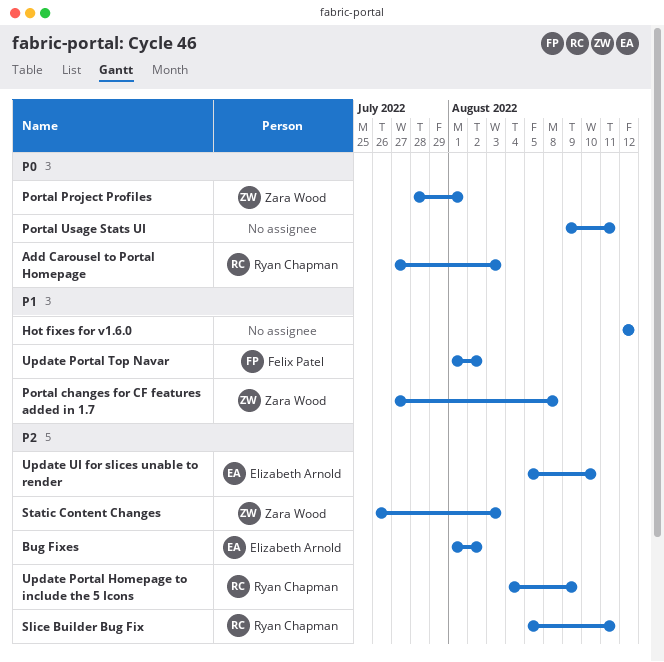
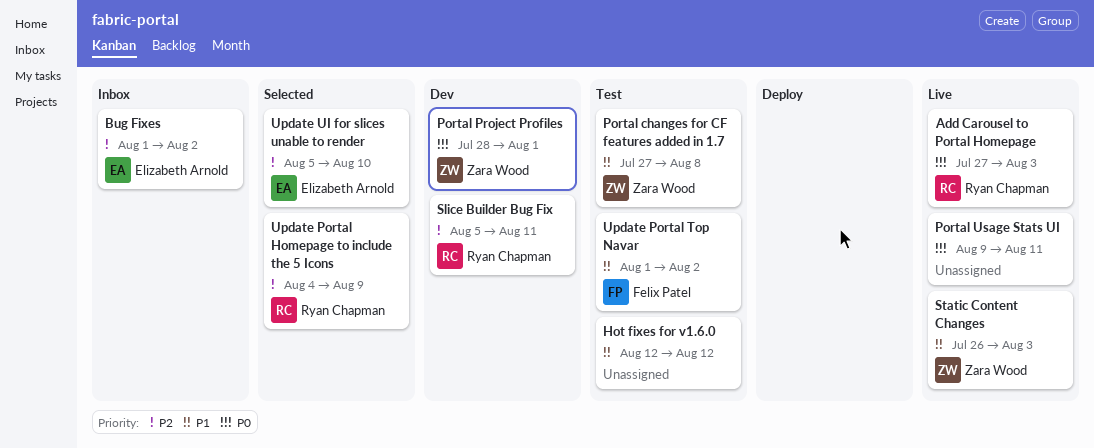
Static Content Changes, priority: P2 -> P1

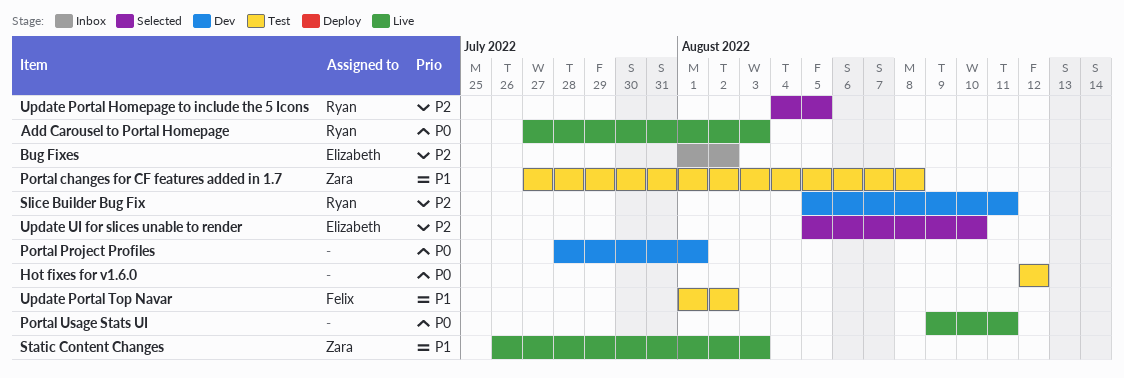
Hot fixes for v1.6.0, priority: P1 -> P0
Portal Project Profiles, owner: Zara Wood -> none
Update Portal Homepage to include the 5 Icons, due: Aug 9 -> Aug 5

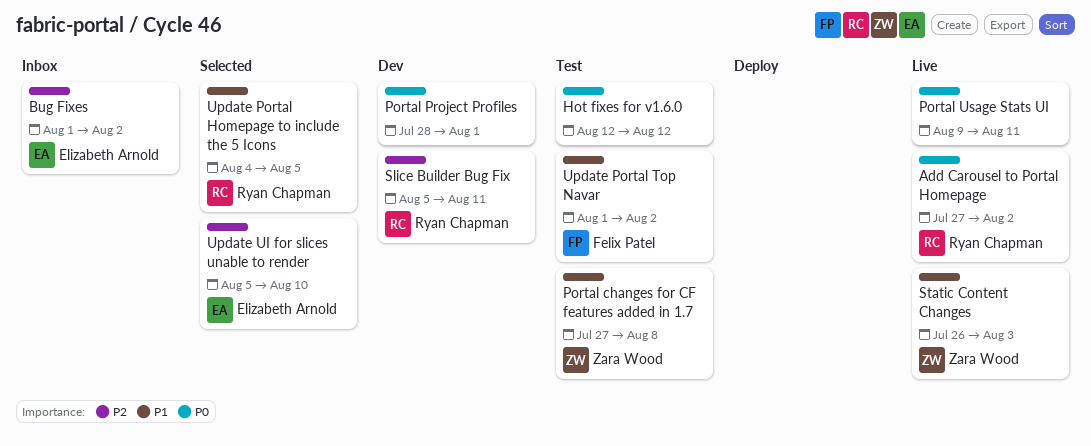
Add Carousel to Portal Homepage, due: Aug 3 -> Aug 2
Update Portal Homepage to include the 5 Icons, priority: P2 -> P1

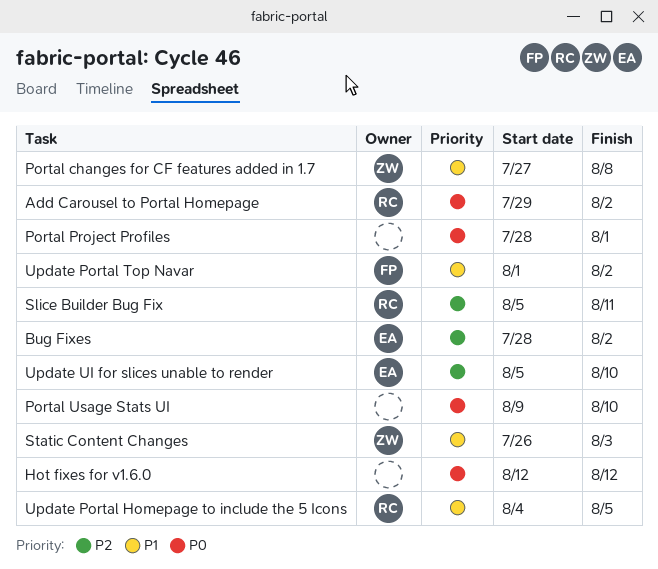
Add Carousel to Portal Homepage, start: Jul 27 -> Jul 29
Bug Fixes, start: Aug 1 -> Jul 28
Portal Usage Stats UI, due: Aug 11 -> Aug 10

